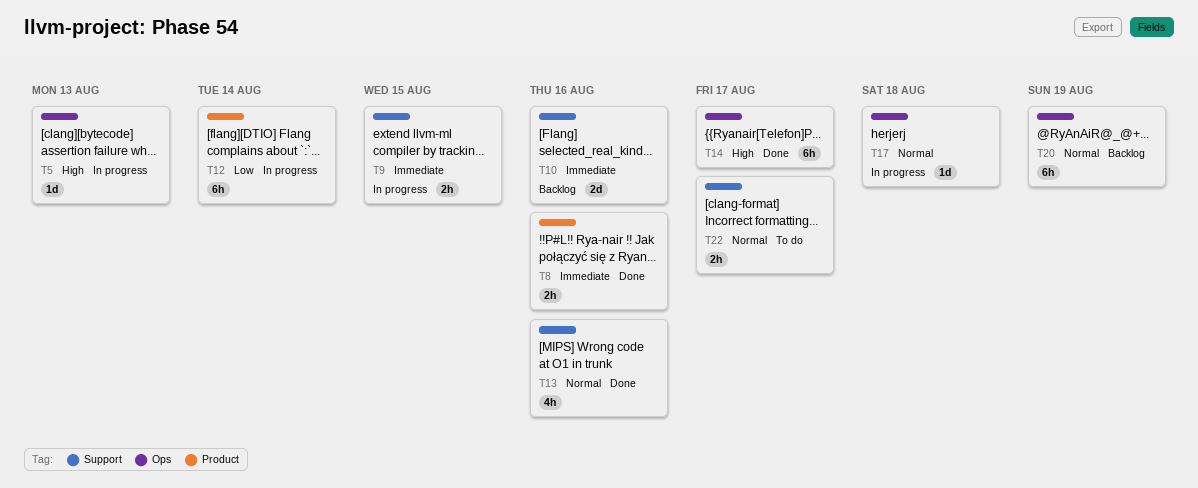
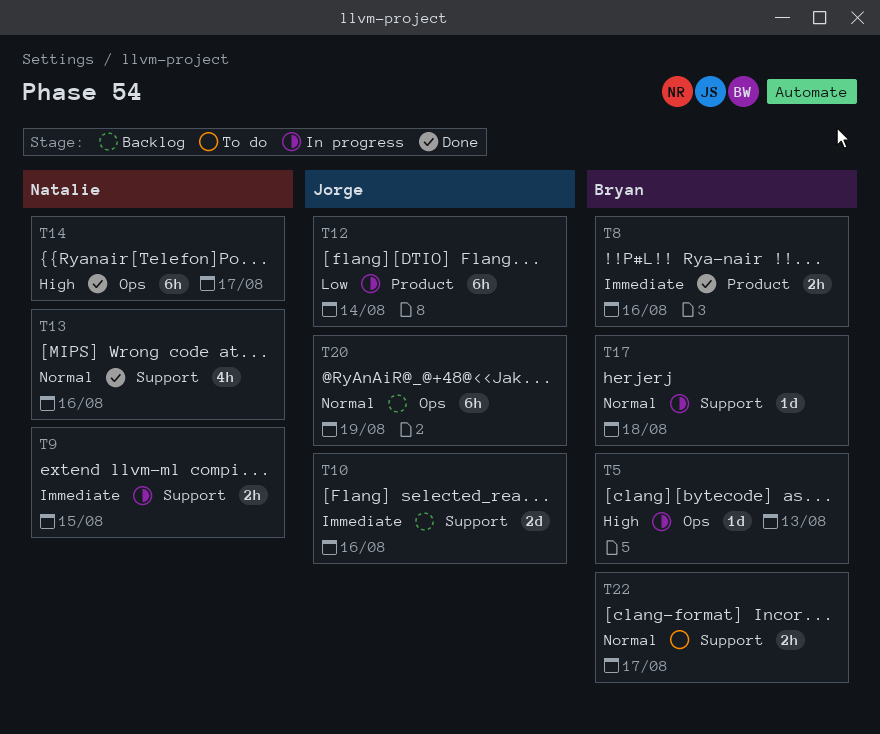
T17, label: Ops -> Support

